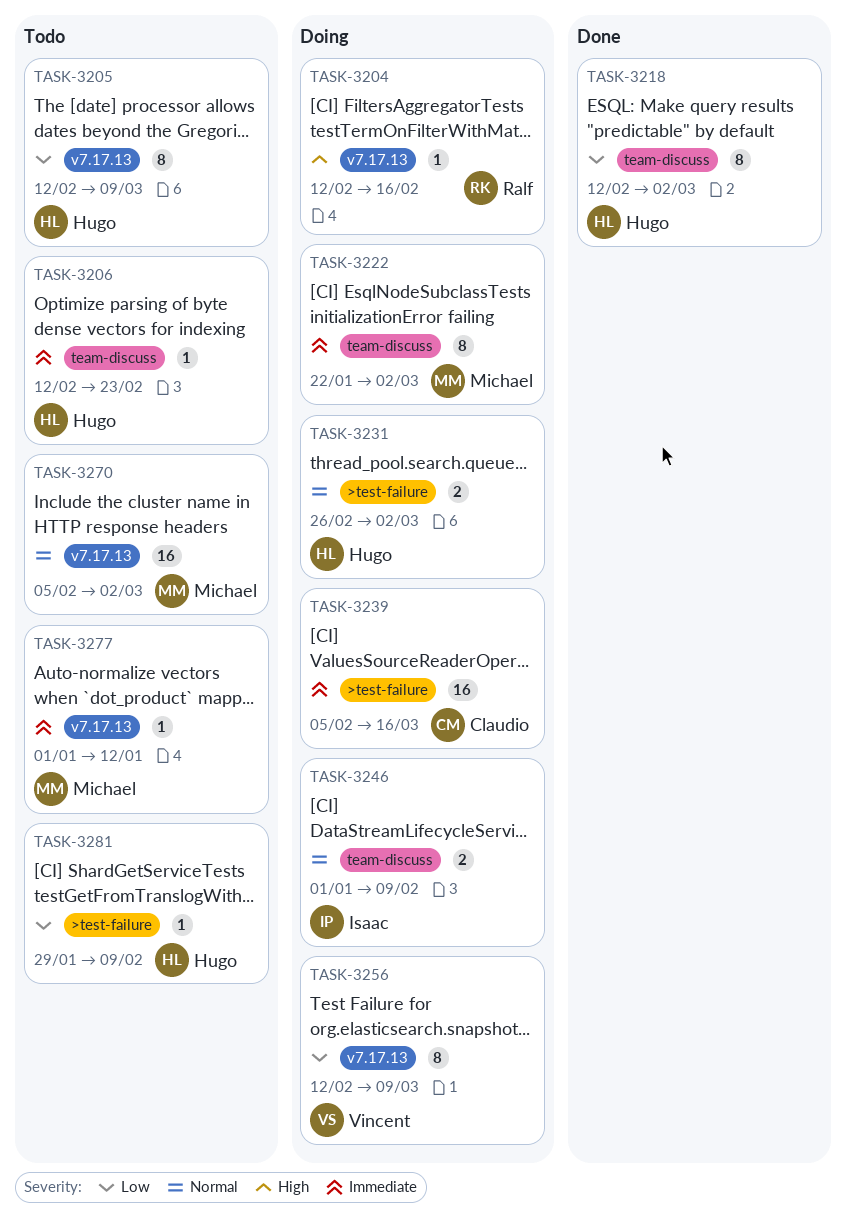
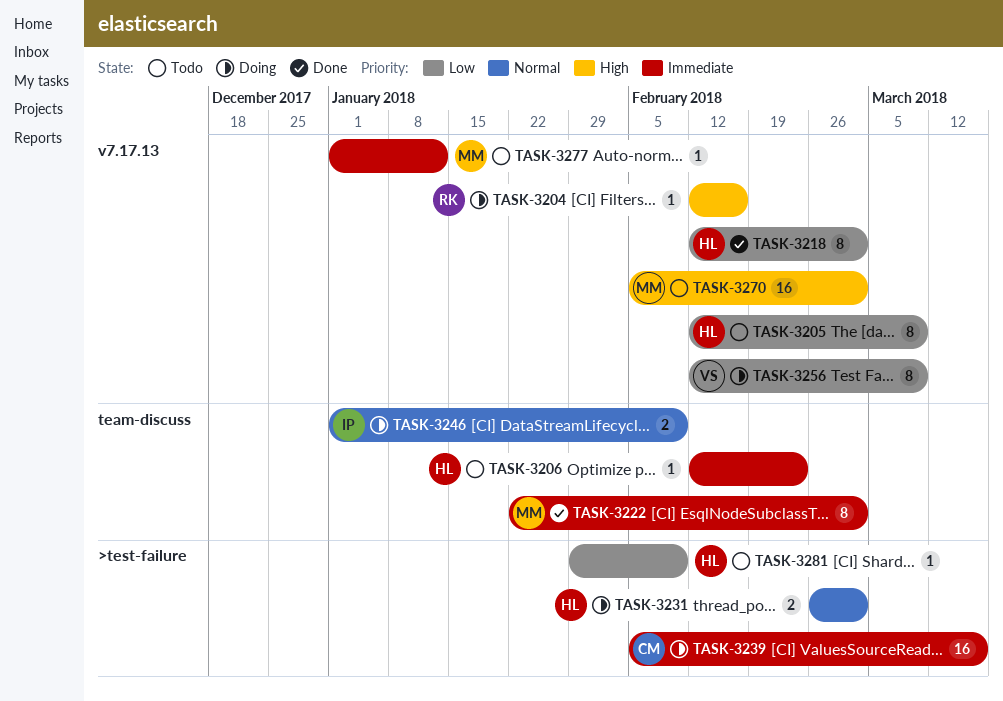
TASK-3218, label: team-discuss -> v7.17.13
TASK-3222, status: Doing -> Done
TASK-3270, priority: Normal -> High

